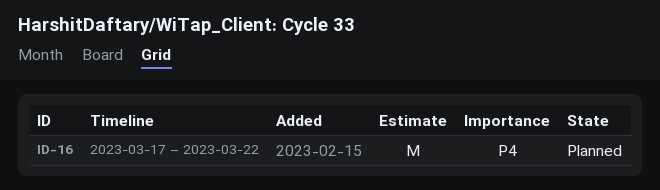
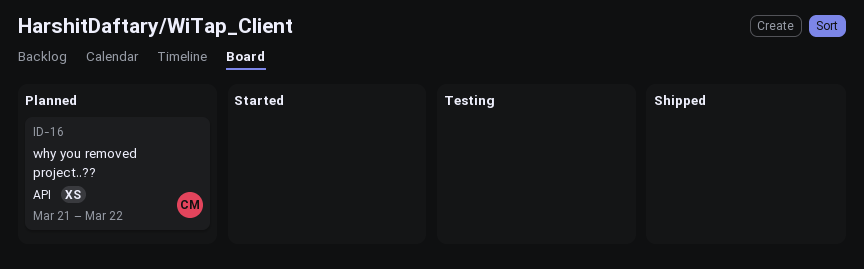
ID-16, estimate: M -> XS
ID-16, start: Mar 17 -> Mar 21

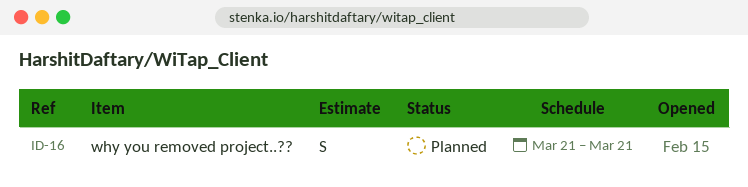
ID-16, estimate: XS -> S
ID-16, due: Mar 22 -> Mar 21

